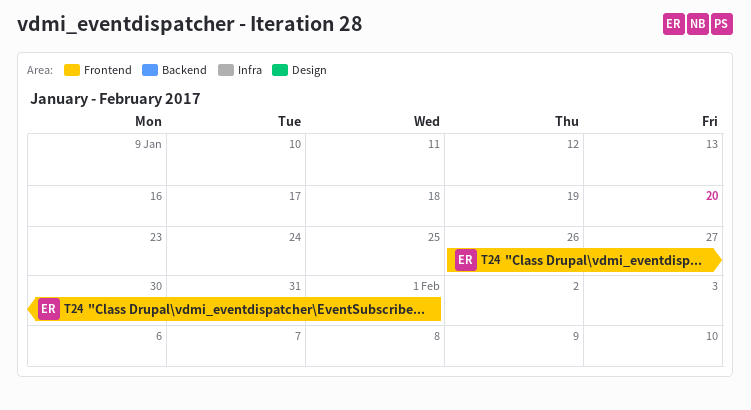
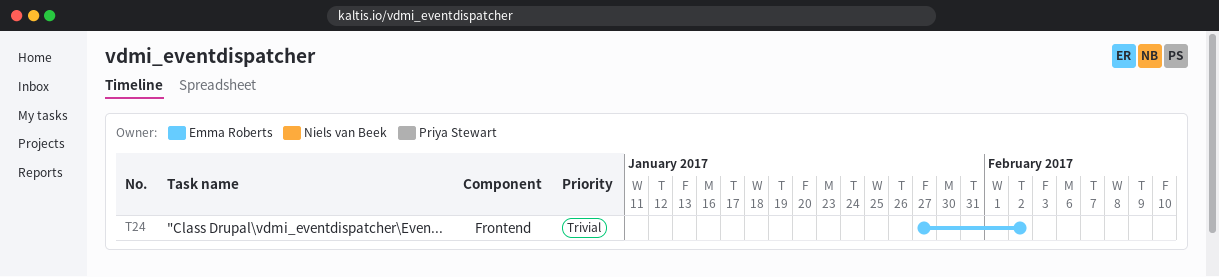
T24, start: Jan 26 -> Jan 27
T24, due: Feb 1 -> Feb 2

